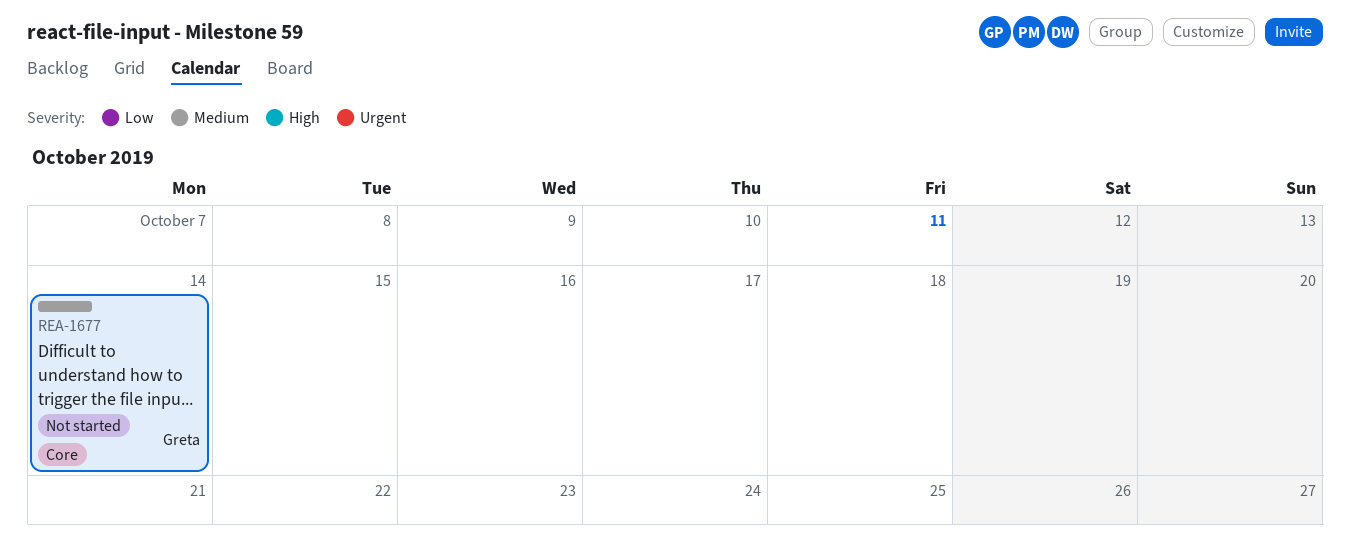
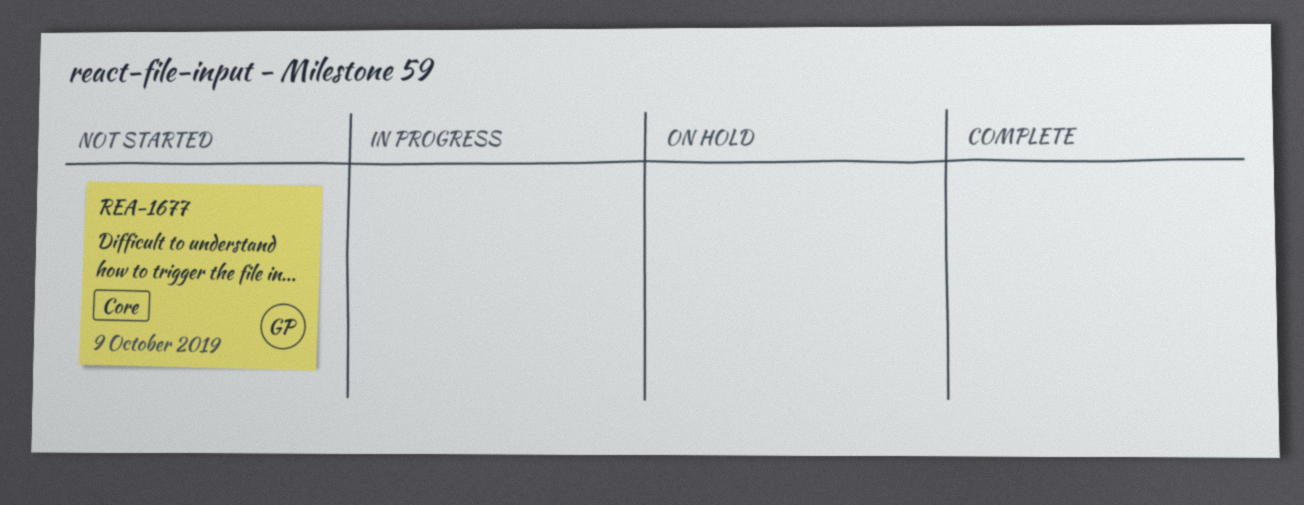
REA-1677, due: Oct 14 -> Oct 9

